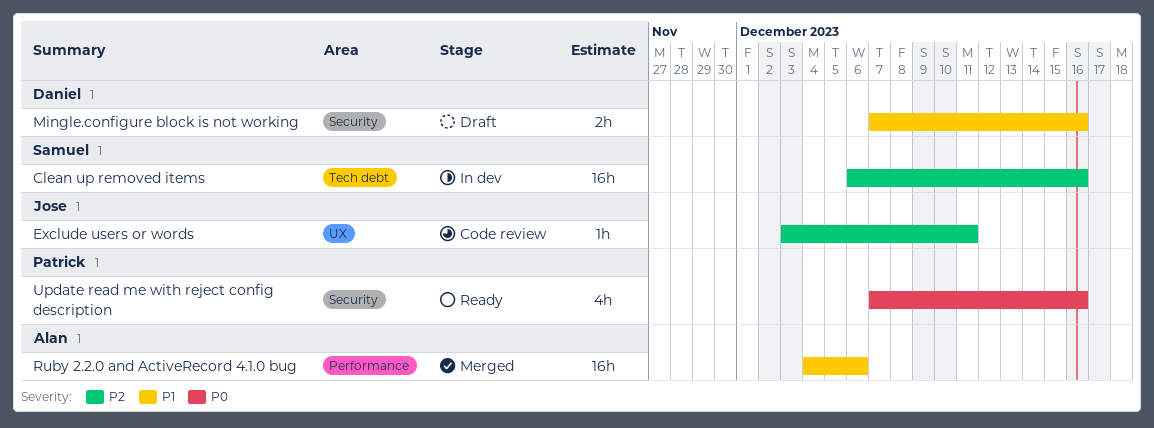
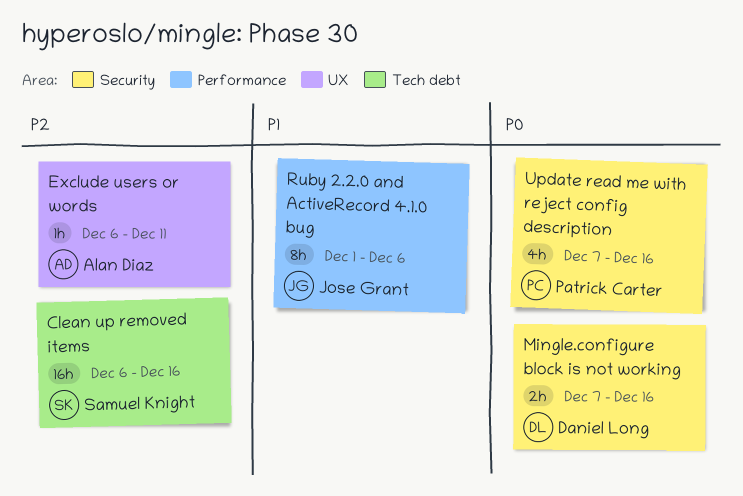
Exclude users or words, owner: Jose Grant -> Alan Diaz
Exclude users or words, start: Dec 3 -> Dec 6
Mingle.configure block is not working, priority: P1 -> P0
Ruby 2.2.0 and ActiveRecord 4.1.0 bug, owner: Alan Diaz -> Jose Grant
Ruby 2.2.0 and ActiveRecord 4.1.0 bug, estimate: 16h -> 8h
Ruby 2.2.0 and ActiveRecord 4.1.0 bug, start: Dec 4 -> Dec 1

